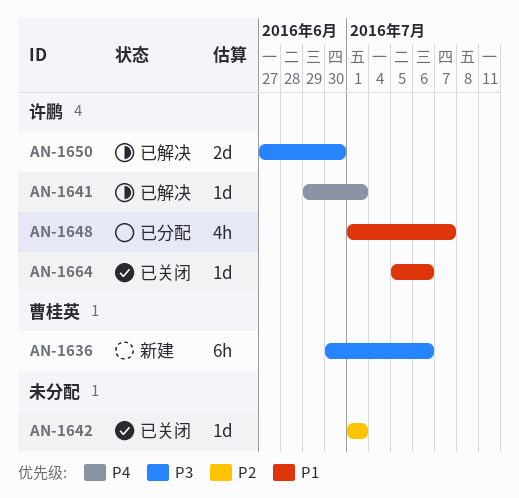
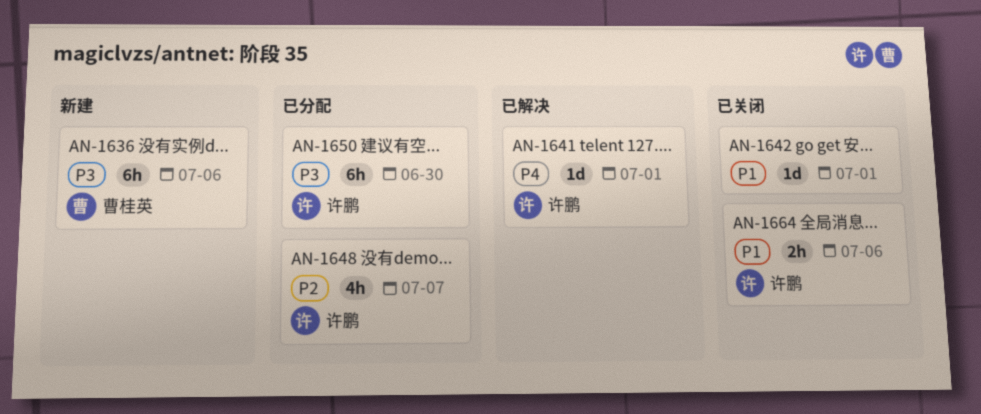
AN-1642, priority: P2 -> P1
AN-1648, priority: P1 -> P2
AN-1650, status: 已解决 -> 已分配
AN-1650, estimate: 2d -> 6h
AN-1664, estimate: 1d -> 2h

